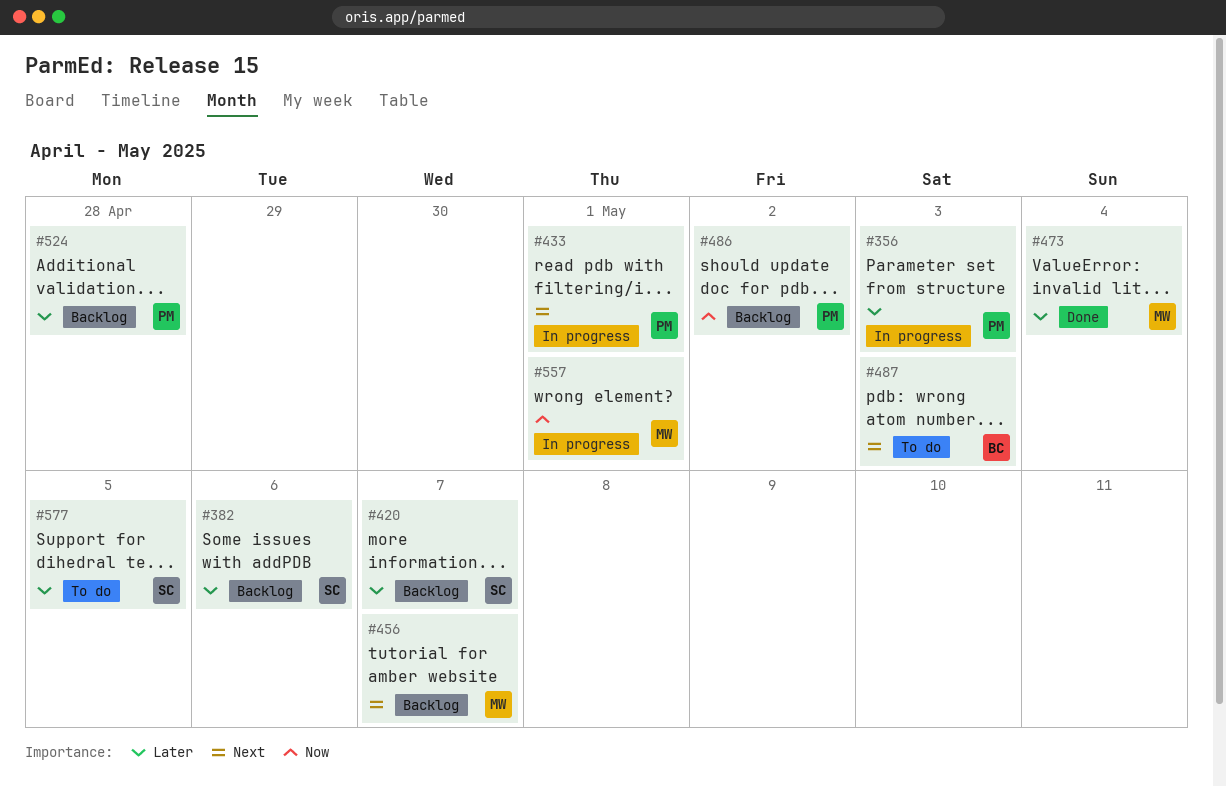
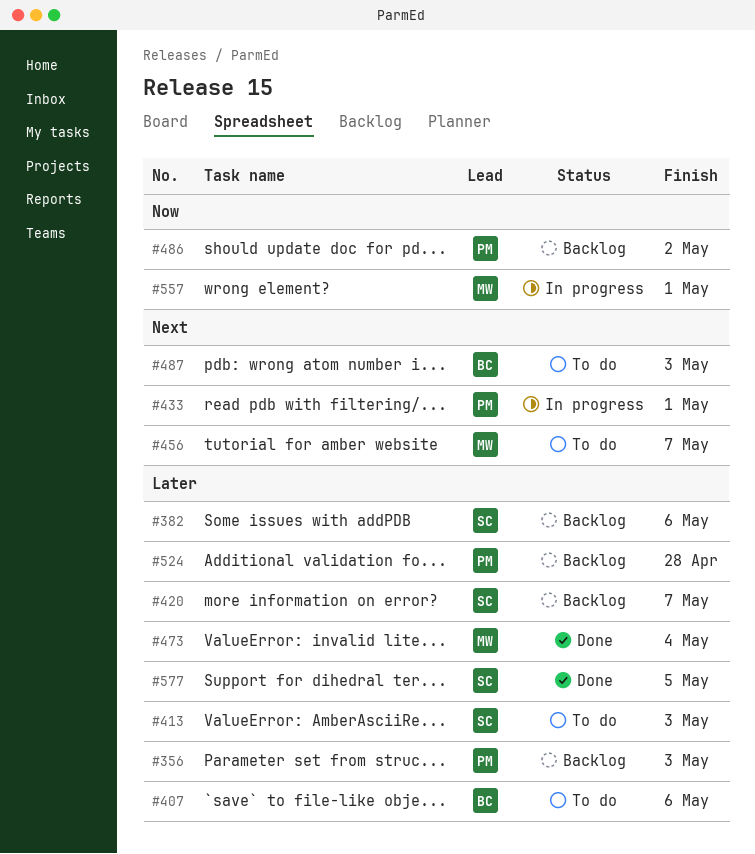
#356, status: In progress -> Backlog
#407: none -> present
#413: none -> present
#456, status: Backlog -> To do
#577, status: To do -> Done

